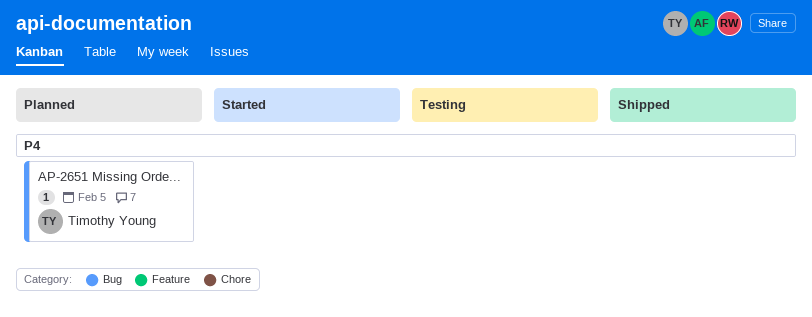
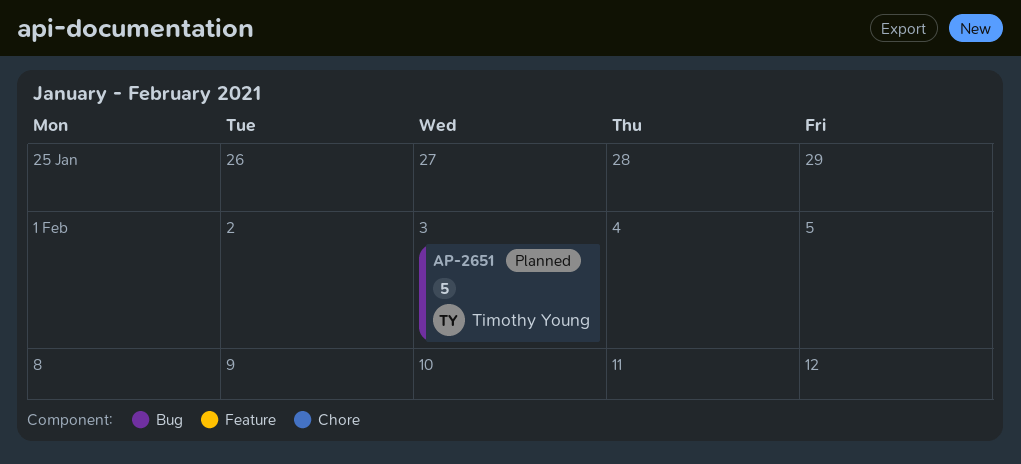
AP-2651, estimate: 1 -> 5
AP-2651, due: Feb 5 -> Feb 3

